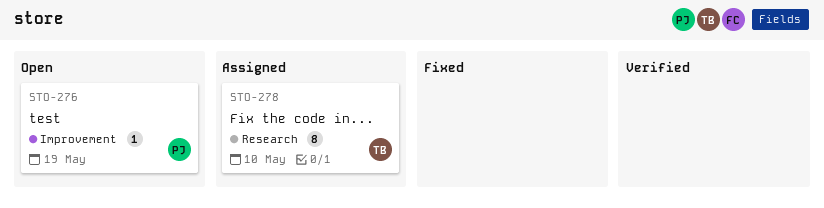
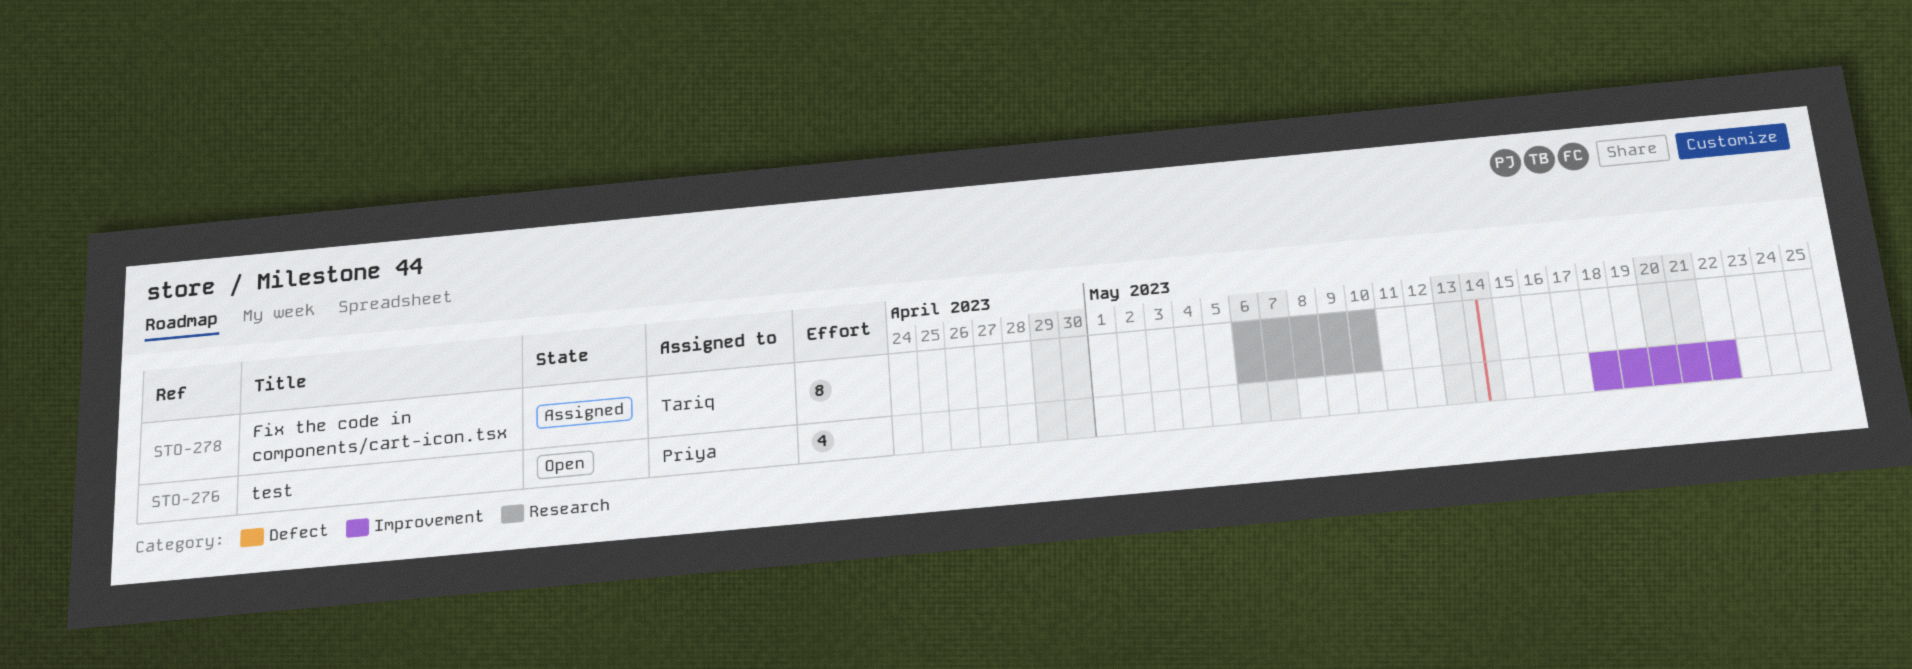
STO-276, estimate: 1 -> 4
STO-276, due: May 19 -> May 22

